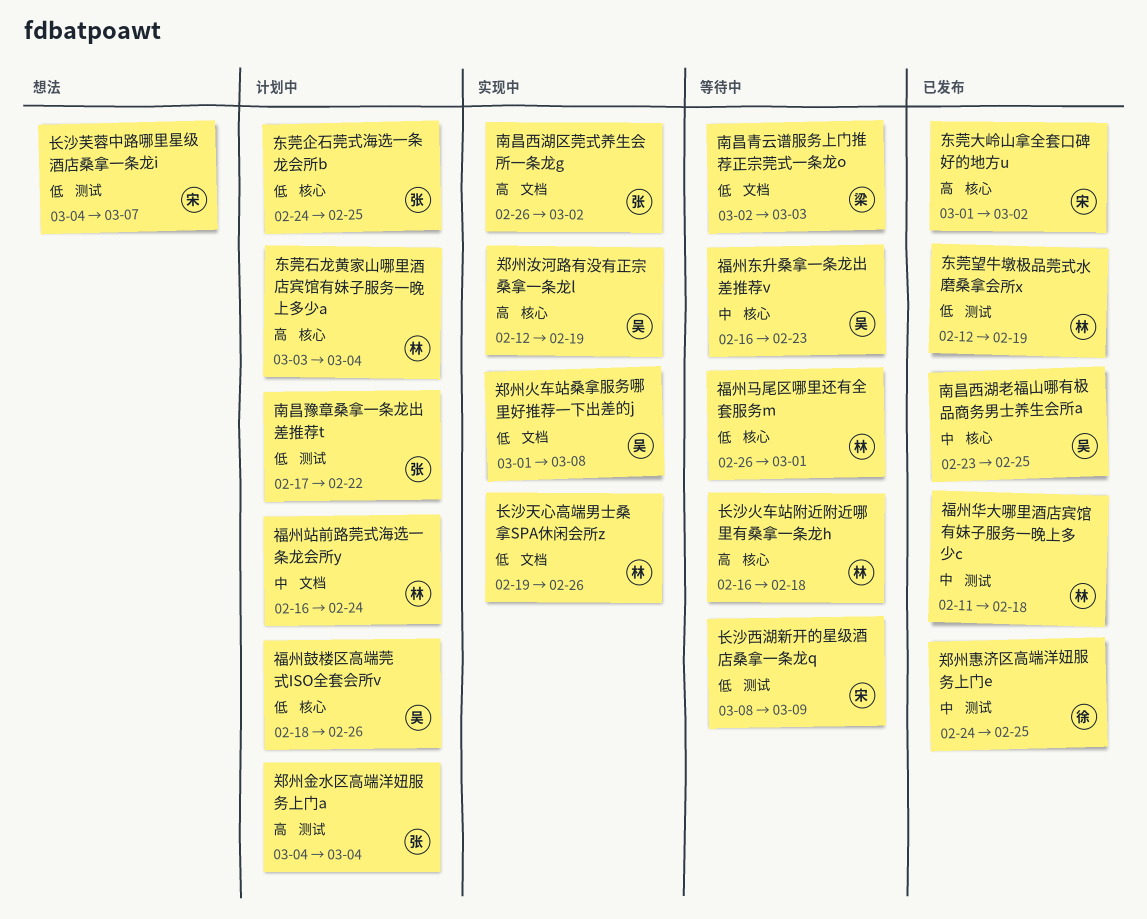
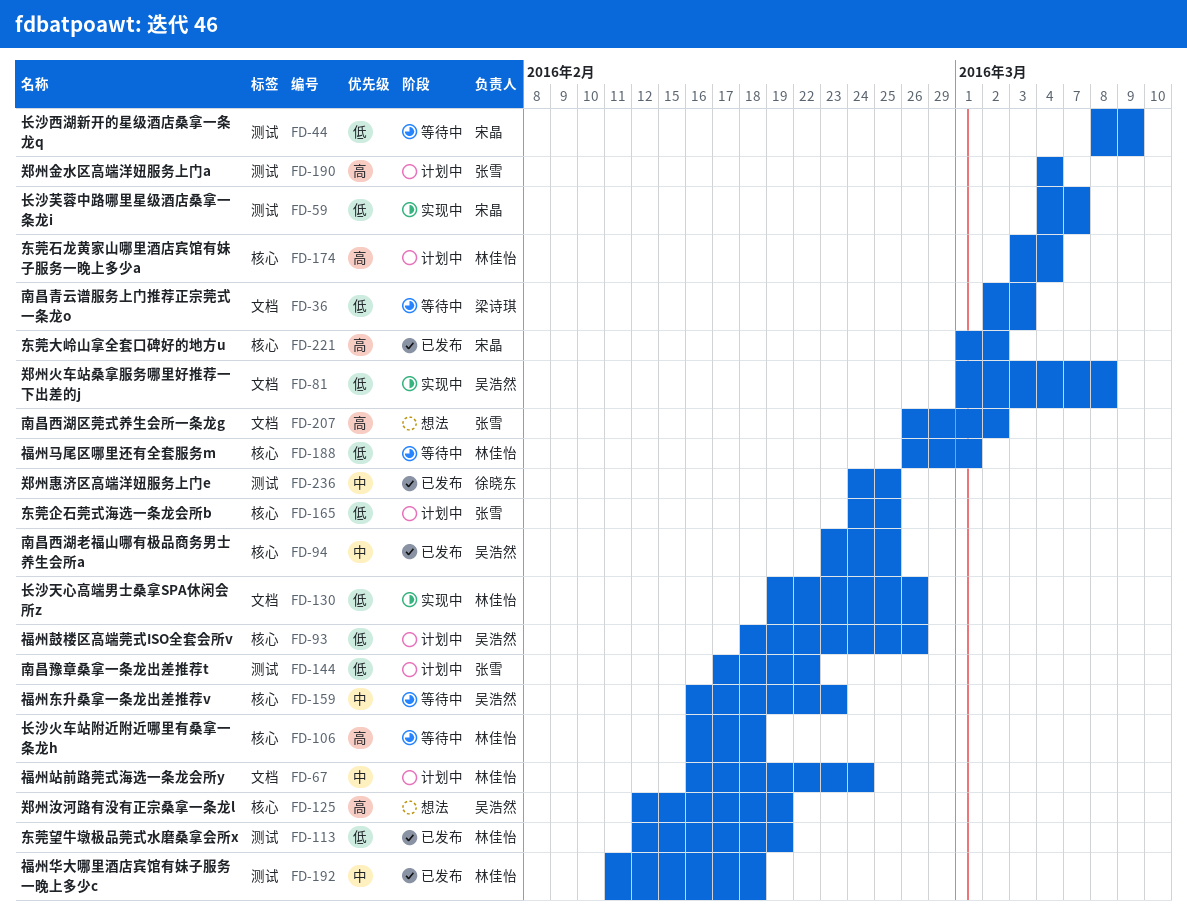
南昌西湖区莞式养生会所一条龙g, status: 实现中 -> 想法
郑州汝河路有没有正宗桑拿一条龙l, status: 实现中 -> 想法
长沙芙蓉中路哪里星级酒店桑拿一条龙i, status: 想法 -> 实现中

